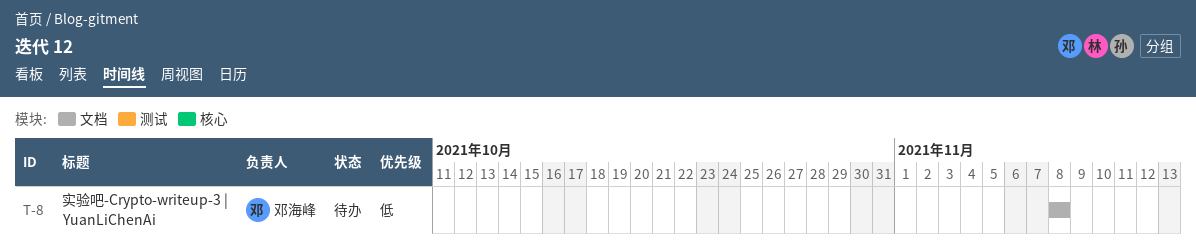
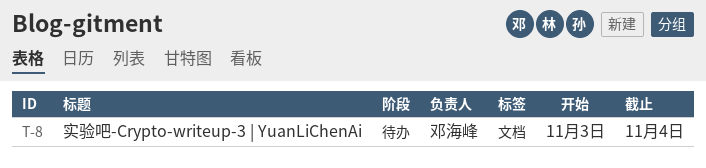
T-8, start: Nov 8 -> Nov 3
T-8, due: Nov 8 -> Nov 4

